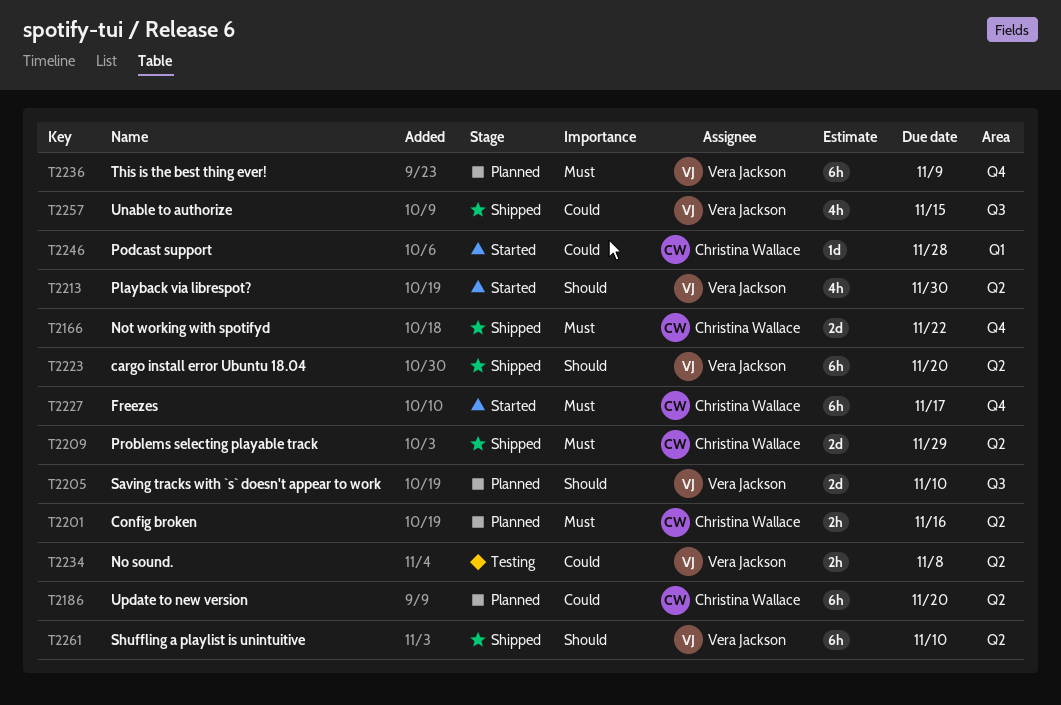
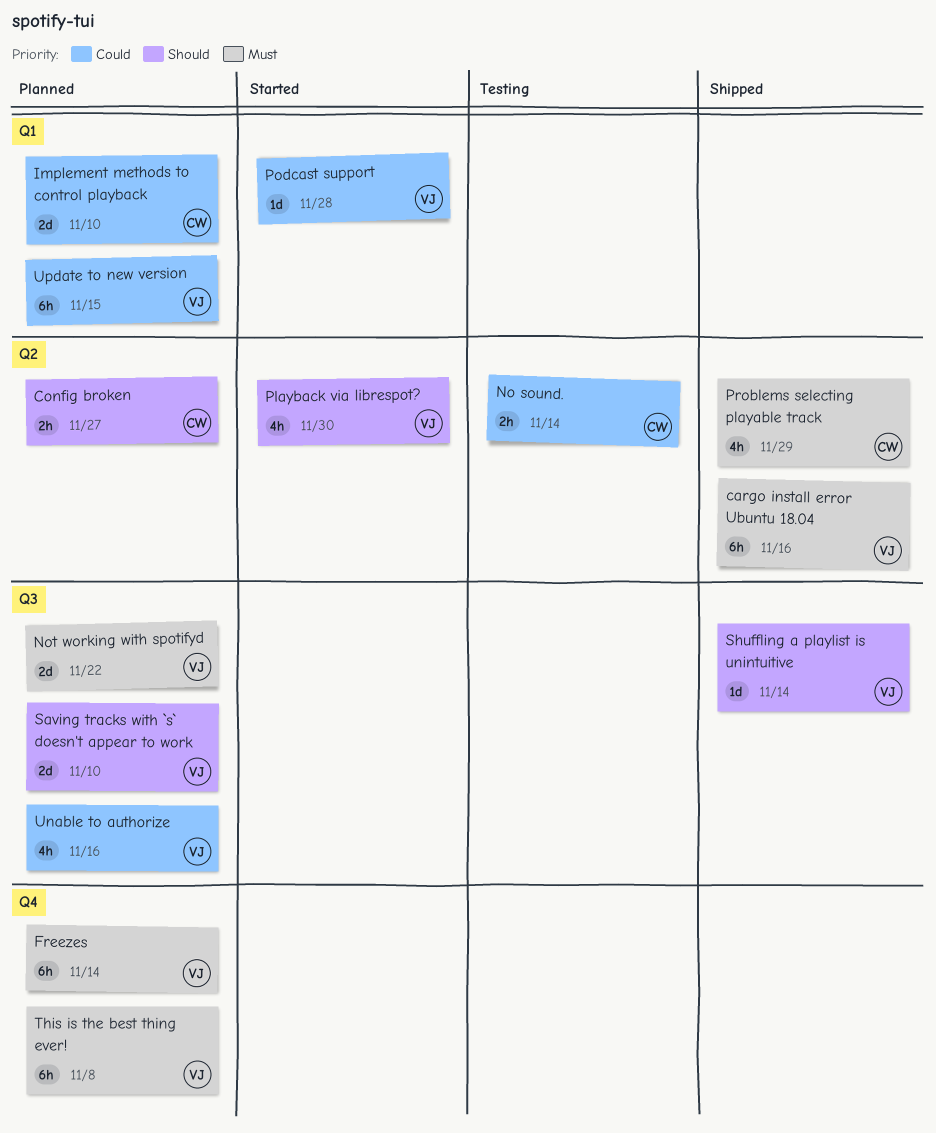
cargo install error Ubuntu 18.04, priority: Should -> Must
cargo install error Ubuntu 18.04, due: Nov 20 -> Nov 16
Config broken, priority: Must -> Should
Config broken, due: Nov 16 -> Nov 27
Freezes, status: Started -> Planned
Freezes, owner: Christina Wallace -> Vera Jackson
Freezes, due: Nov 17 -> Nov 14
Implement methods to control playback: none -> present
No sound., owner: Vera Jackson -> Christina Wallace
No sound., due: Nov 8 -> Nov 14
Not working with spotifyd, status: Shipped -> Planned
Not working with spotifyd, owner: Christina Wallace -> Vera Jackson
Not working with spotifyd, label: Q4 -> Q3
Podcast support, owner: Christina Wallace -> Vera Jackson
Problems selecting playable track, estimate: 2d -> 4h
Shuffling a playlist is unintuitive, label: Q2 -> Q3
Shuffling a playlist is unintuitive, estimate: 6h -> 1d
Shuffling a playlist is unintuitive, due: Nov 10 -> Nov 14
This is the best thing ever!, due: Nov 9 -> Nov 8
Unable to authorize, status: Shipped -> Planned
Unable to authorize, due: Nov 15 -> Nov 16
Update to new version, owner: Christina Wallace -> Vera Jackson
Update to new version, label: Q2 -> Q1
Update to new version, due: Nov 20 -> Nov 15

